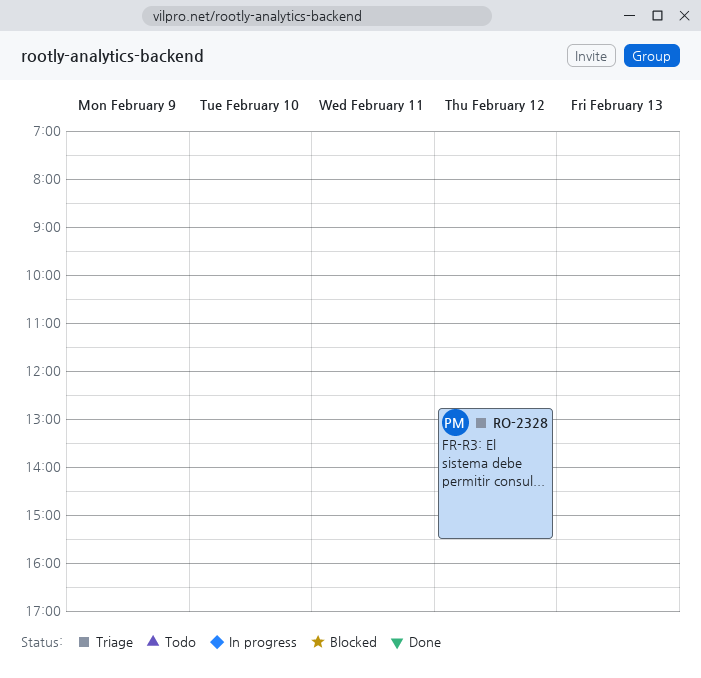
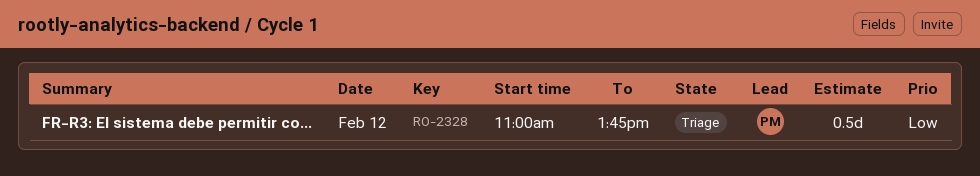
RO-2328, begins: 12:45 -> 11:00
RO-2328, ends: 15:30 -> 13:45

